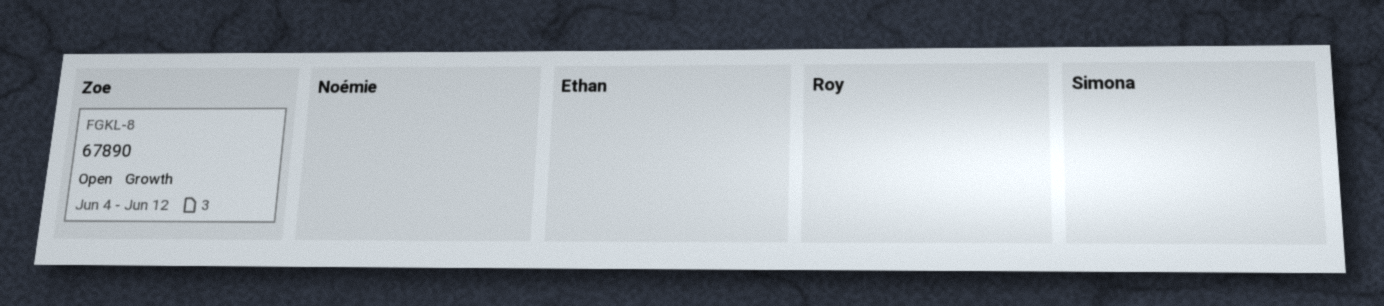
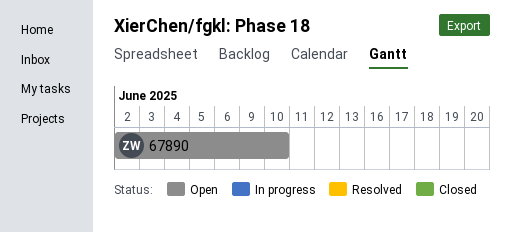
67890, start: Jun 4 -> Jun 2
67890, due: Jun 12 -> Jun 10

